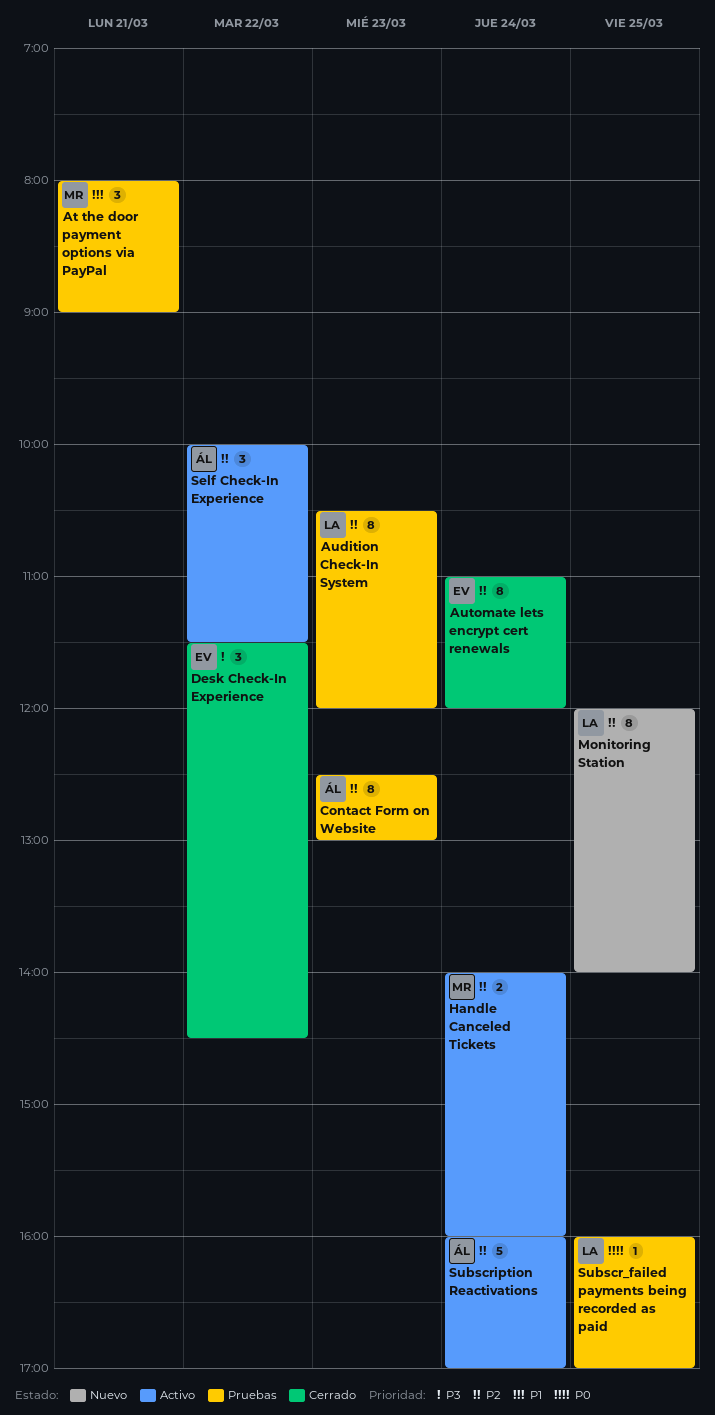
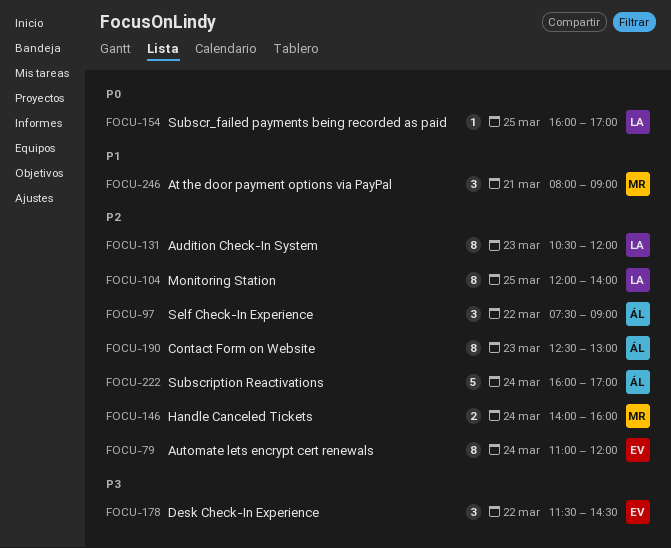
Self Check-In Experience, begins: 10:00 -> 07:30
Self Check-In Experience, ends: 11:30 -> 09:00

